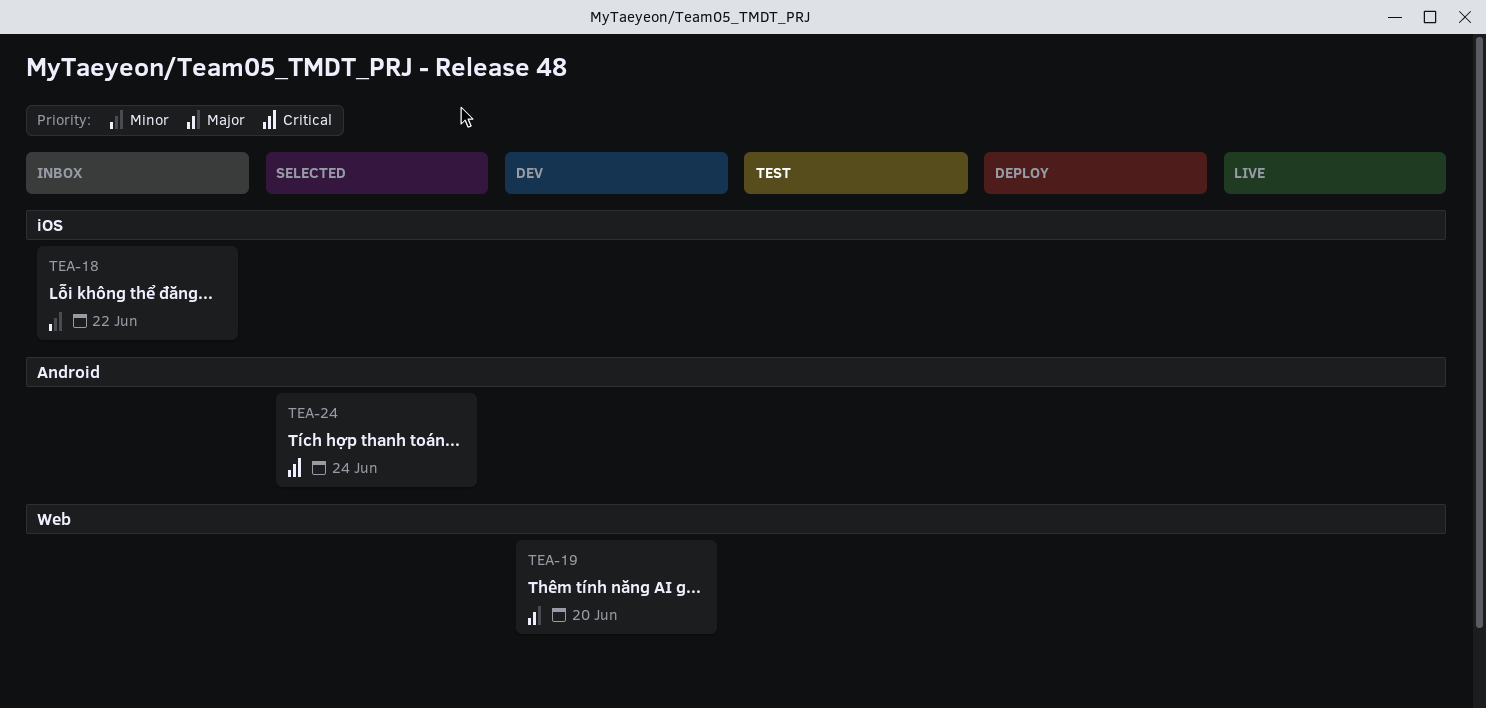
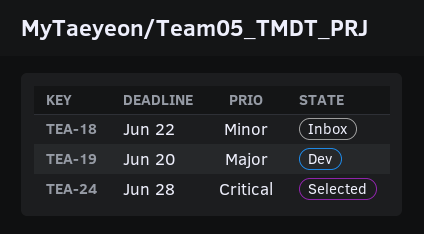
TEA-24, due: Jun 24 -> Jun 28

